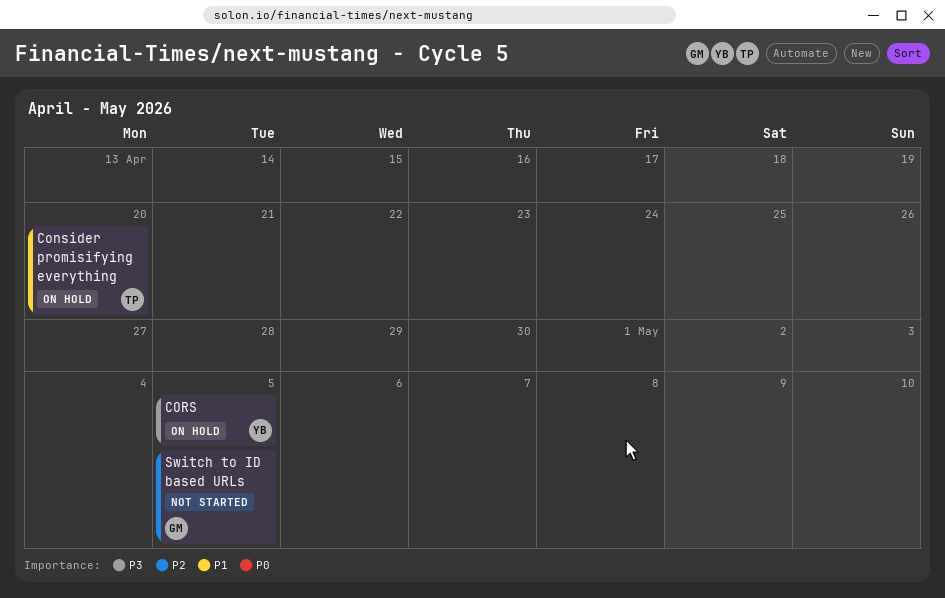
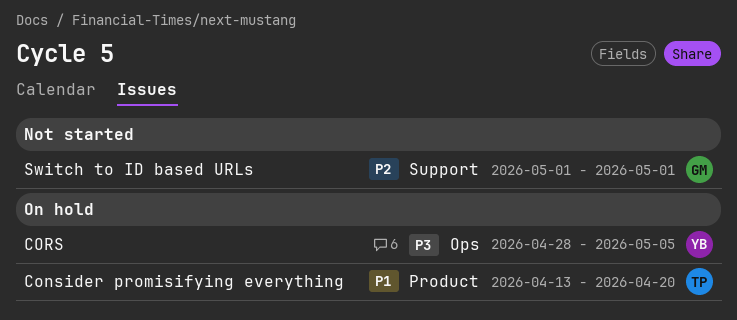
Switch to ID based URLs, due: May 5 -> May 1

